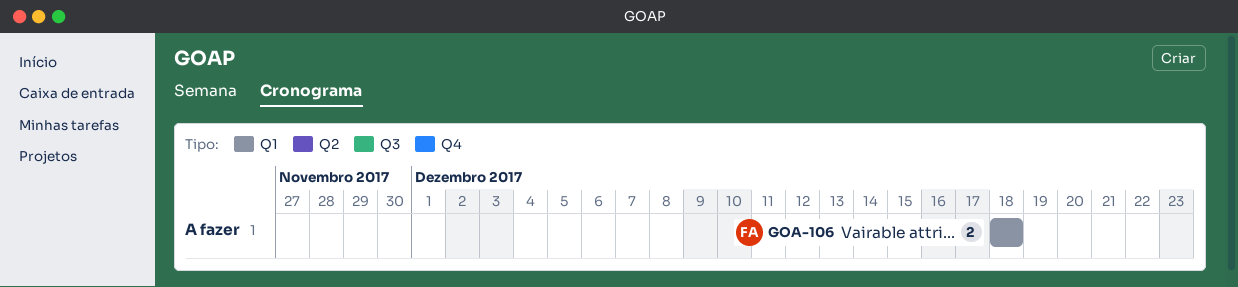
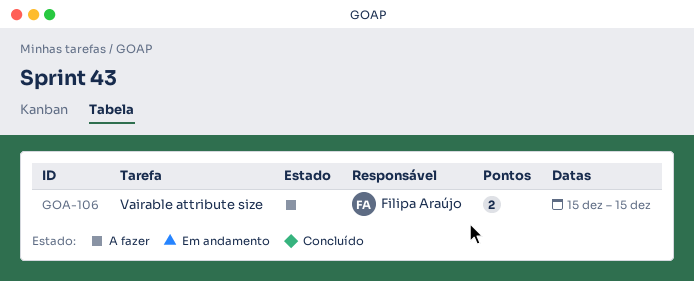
GOA-106, start: Dec 18 -> Dec 15
GOA-106, due: Dec 18 -> Dec 15

